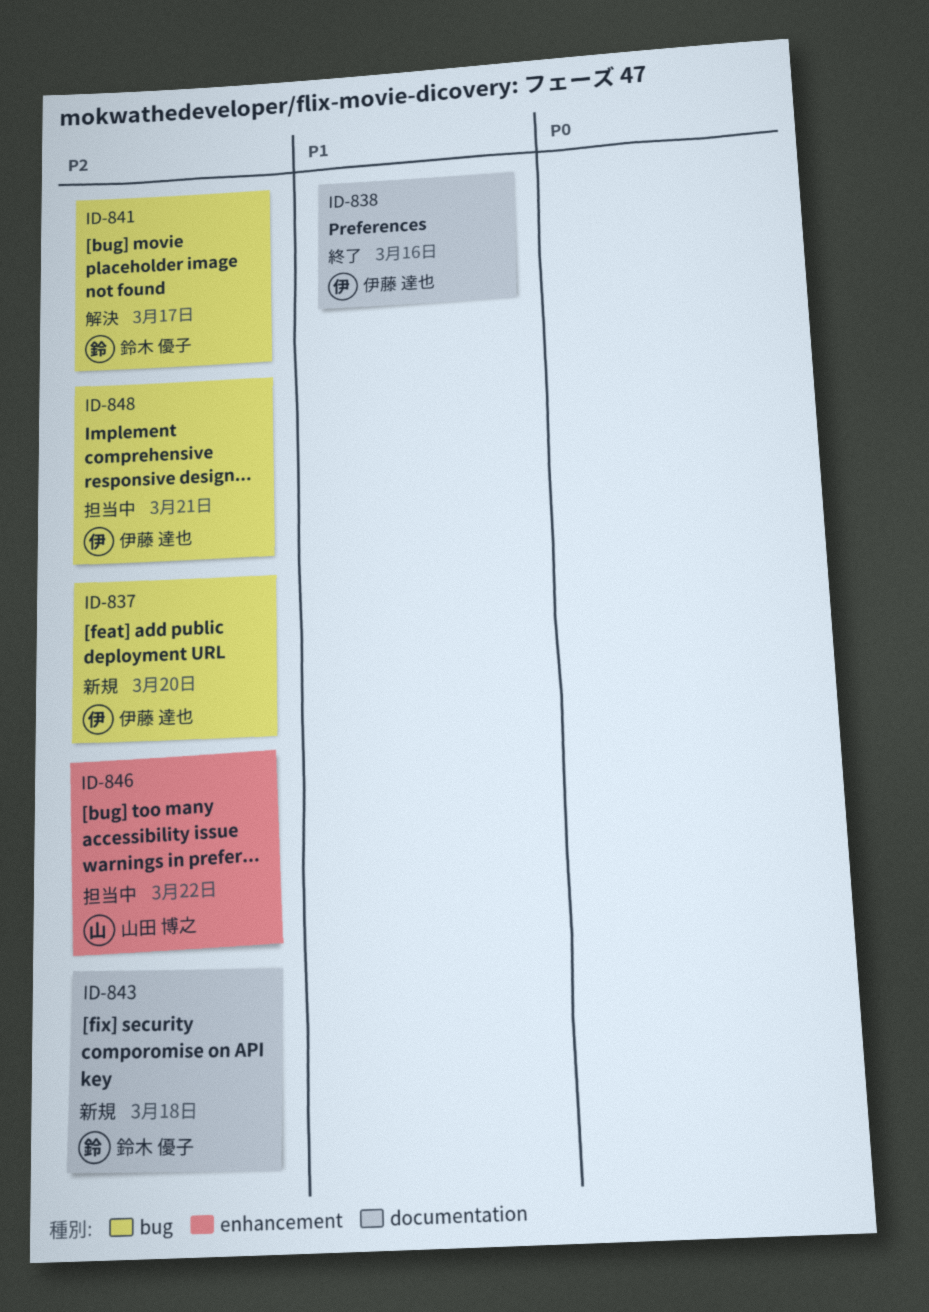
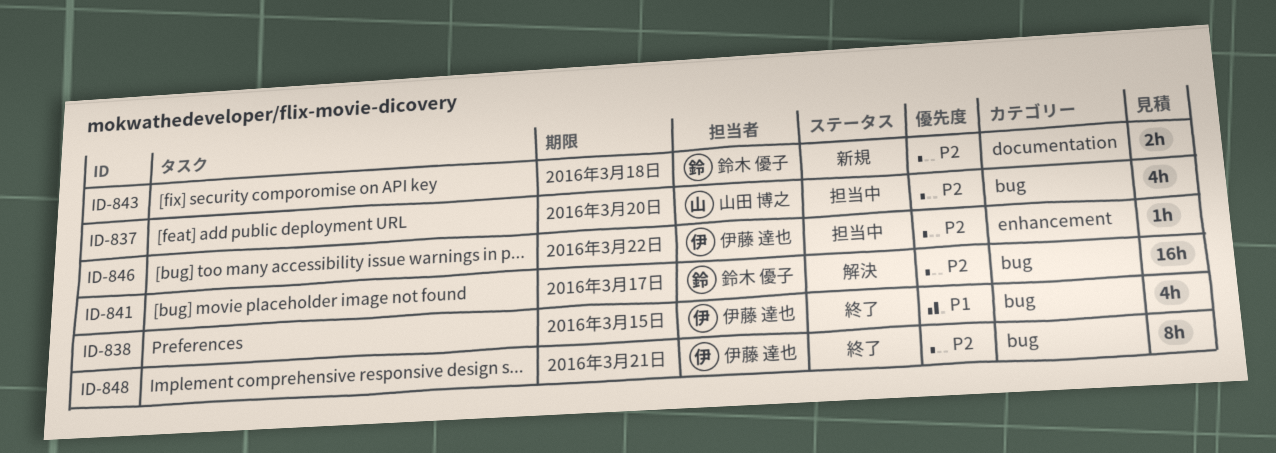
ID-837, status: 新規 -> 担当中
ID-837, owner: 伊藤 達也 -> 山田 博之
ID-838, label: documentation -> bug
ID-838, due: Mar 16 -> Mar 15
ID-846, owner: 山田 博之 -> 伊藤 達也
ID-848, status: 担当中 -> 終了

